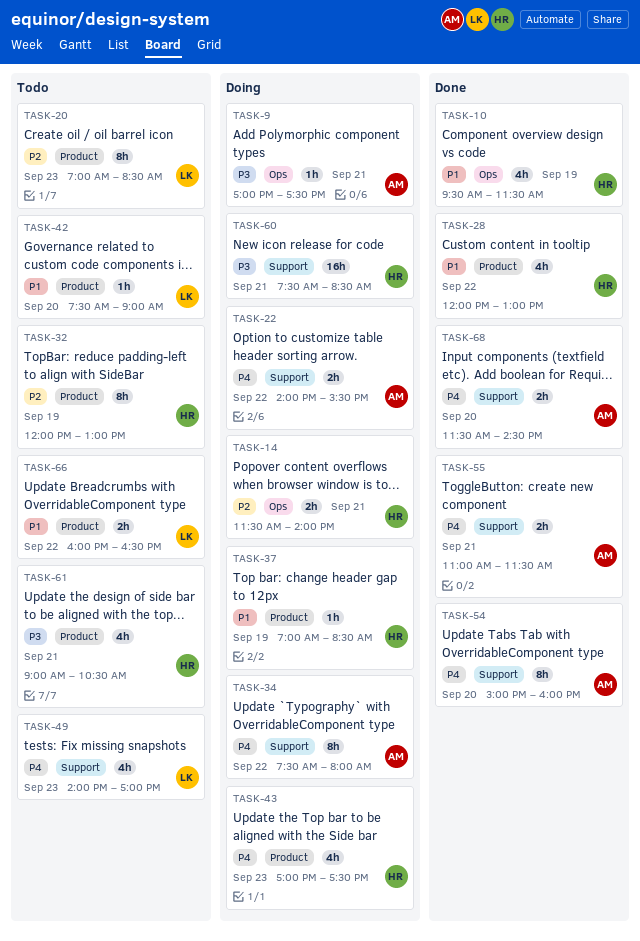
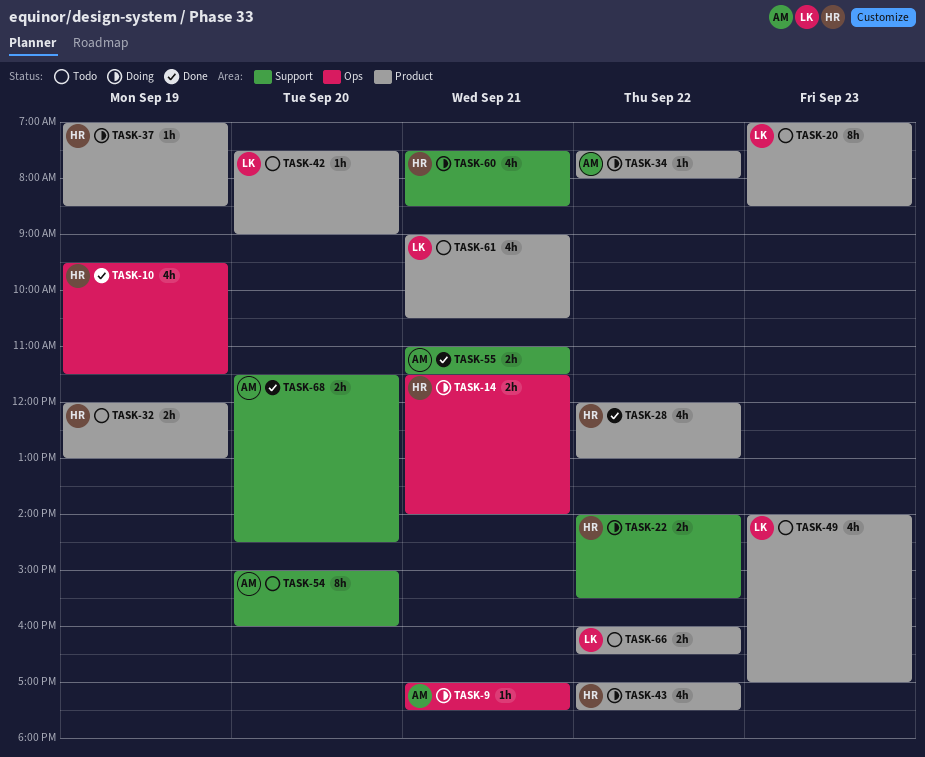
TASK-22, owner: AM -> HR
TASK-32, estimate: 8h -> 2h
TASK-34, label: Support -> Product
TASK-34, estimate: 8h -> 1h
TASK-43, day: Sep 23 -> Sep 22
TASK-49, label: Support -> Product
TASK-54, status: Done -> Todo
TASK-60, estimate: 16h -> 4h
TASK-61, owner: HR -> LK

